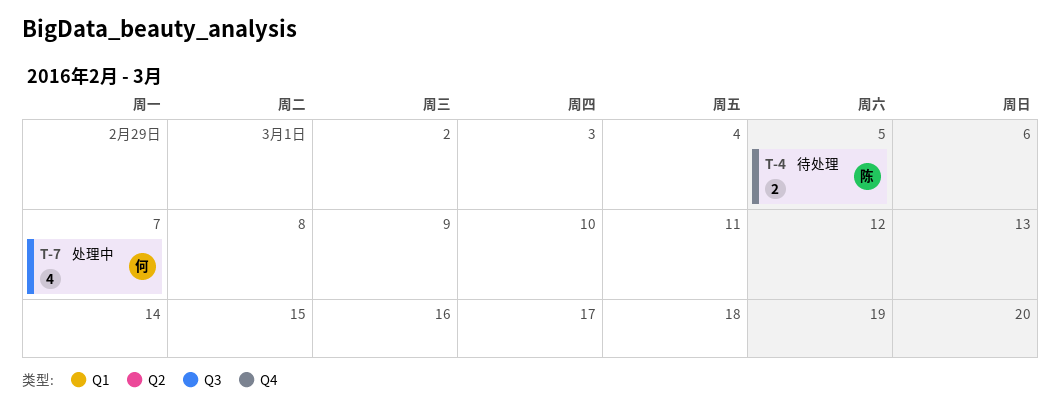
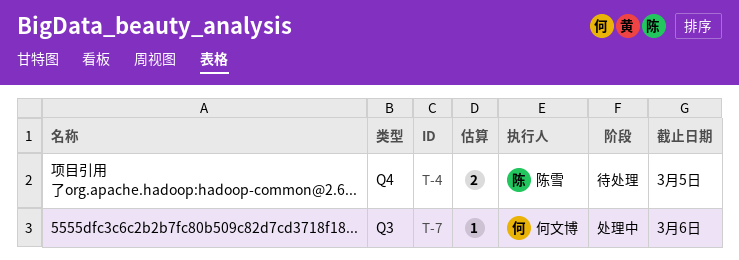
T-7, estimate: 4 -> 1
T-7, due: Mar 7 -> Mar 6

